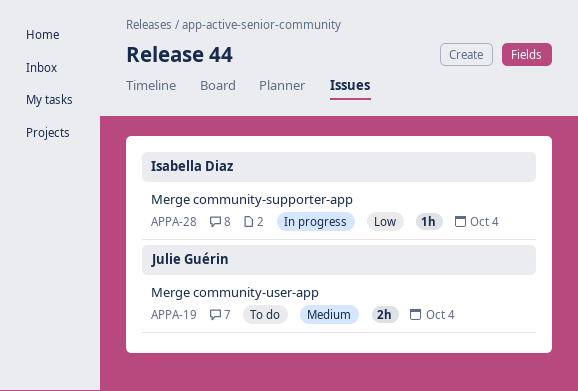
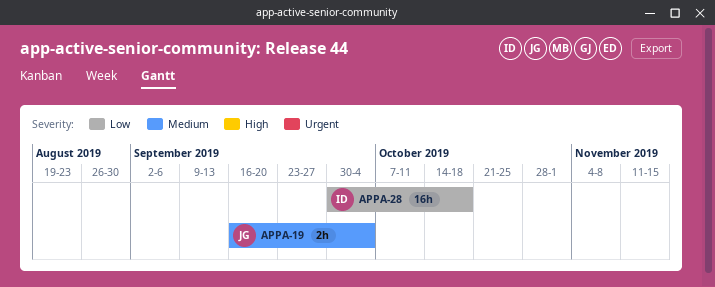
APPA-28, estimate: 1h -> 16h
APPA-28, due: Oct 4 -> Oct 18

